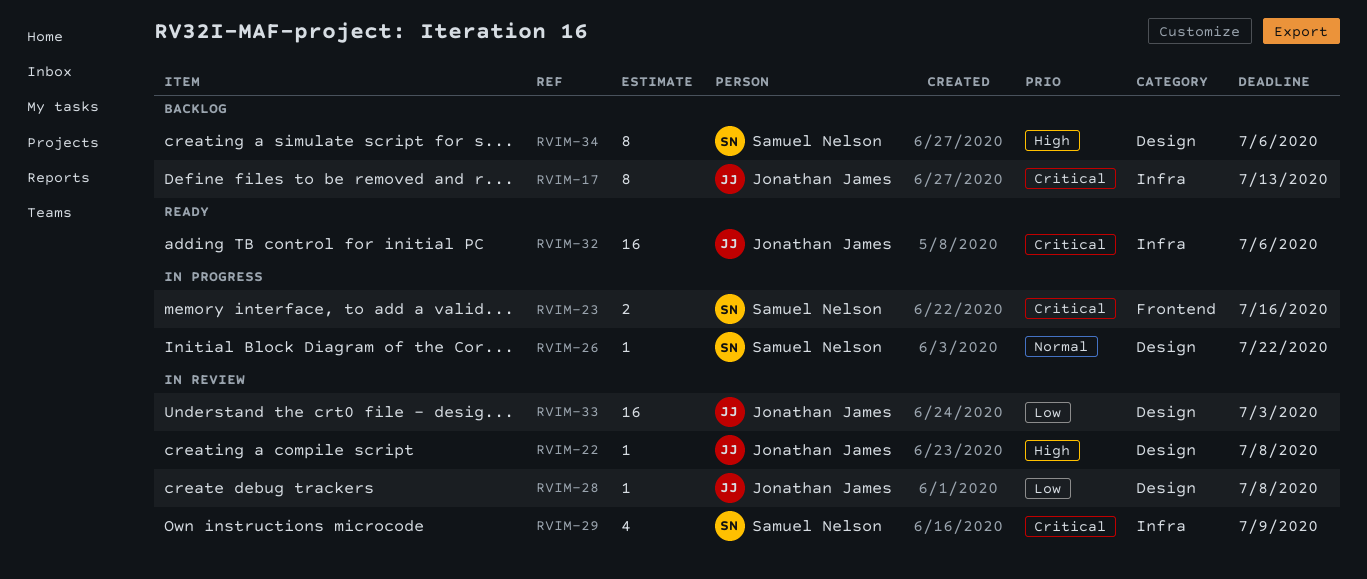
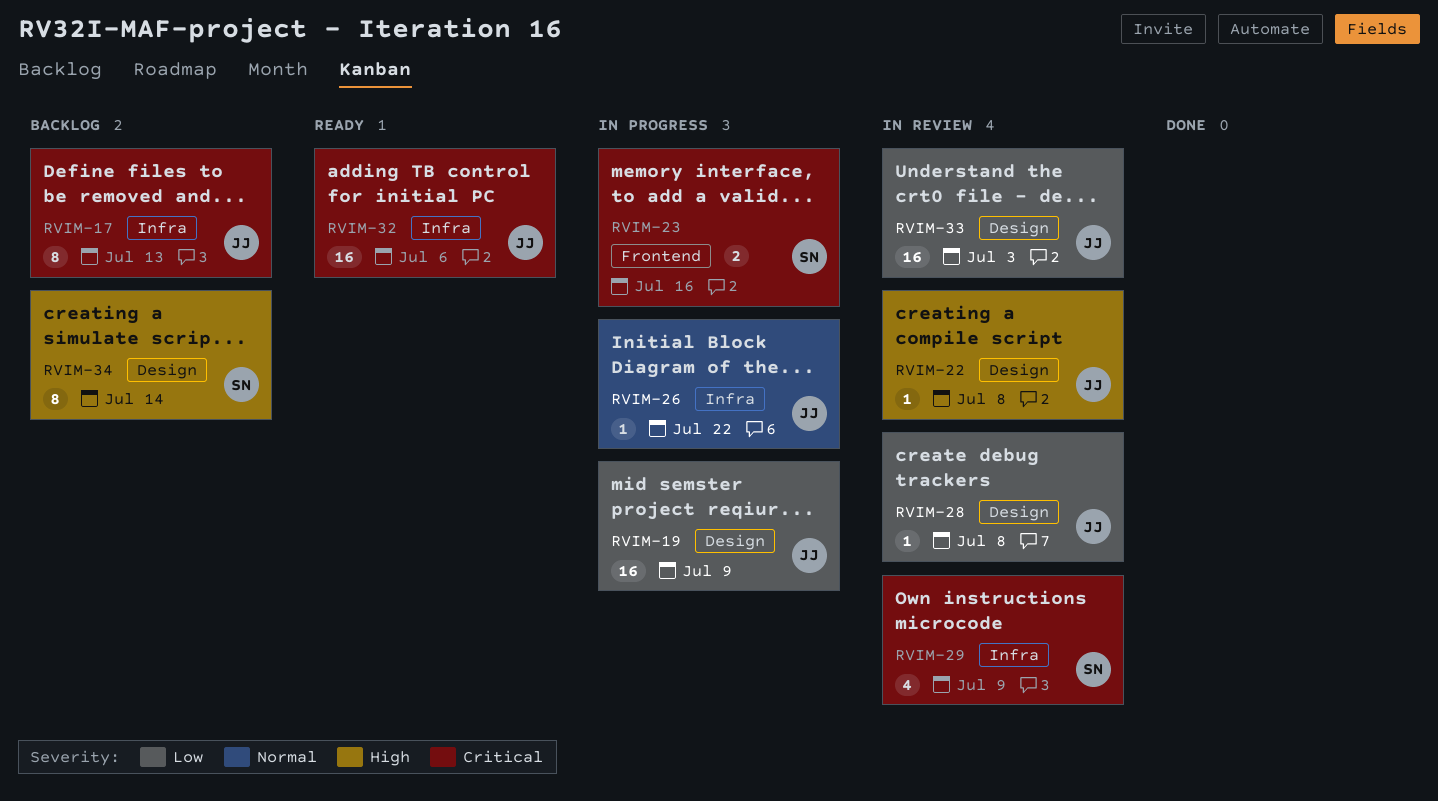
RVIM-19: none -> present
RVIM-26, owner: Samuel Nelson -> Jonathan James
RVIM-26, label: Design -> Infra
RVIM-34, due: Jul 6 -> Jul 14

